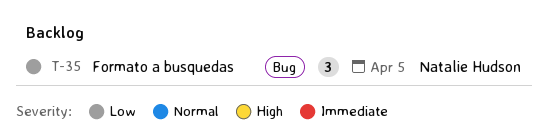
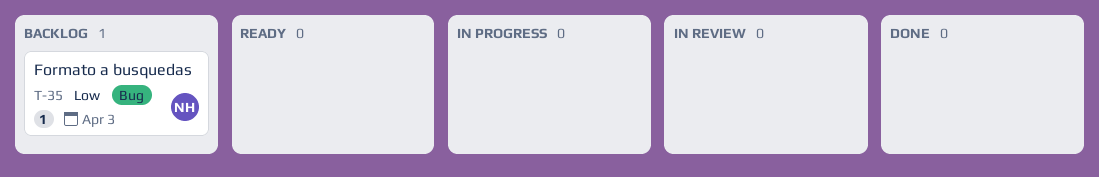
T-35, estimate: 3 -> 1
T-35, due: Apr 5 -> Apr 3

